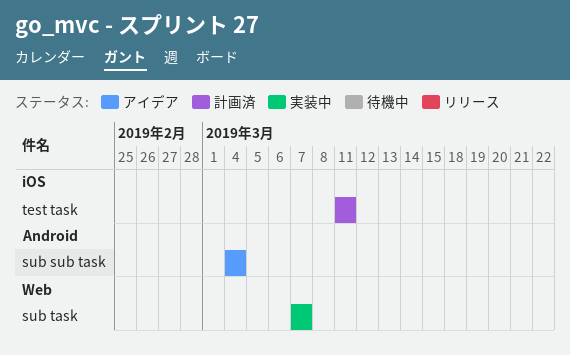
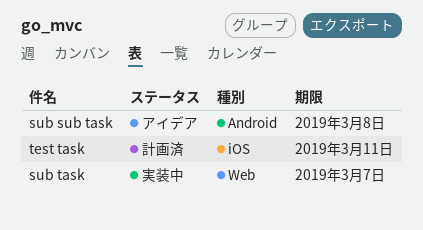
sub sub task, due: Mar 4 -> Mar 8

